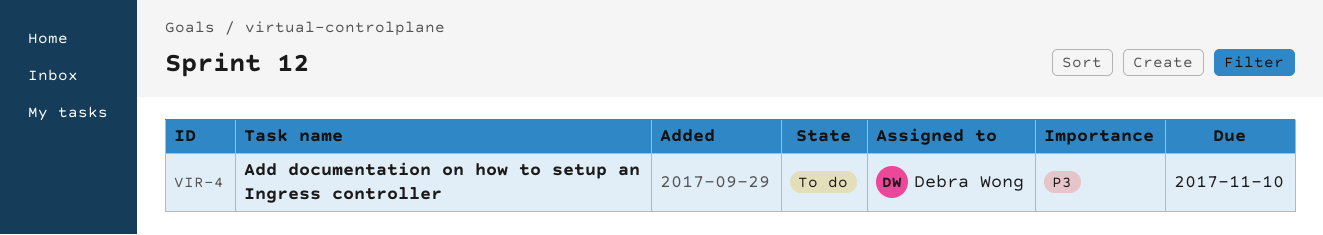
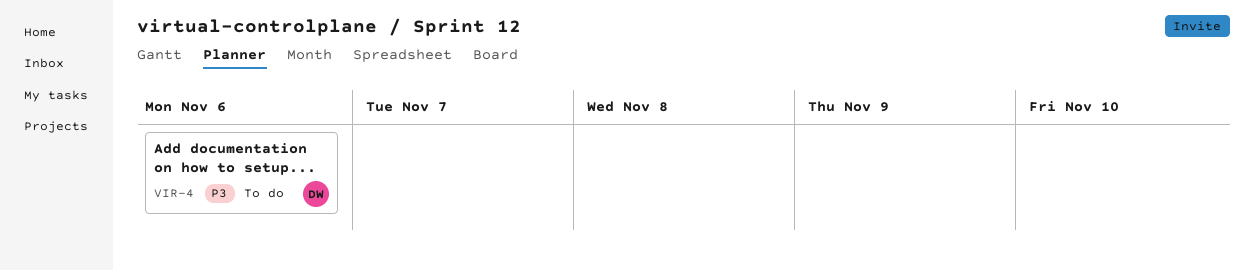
VIR-4, due: Nov 10 -> Nov 6

